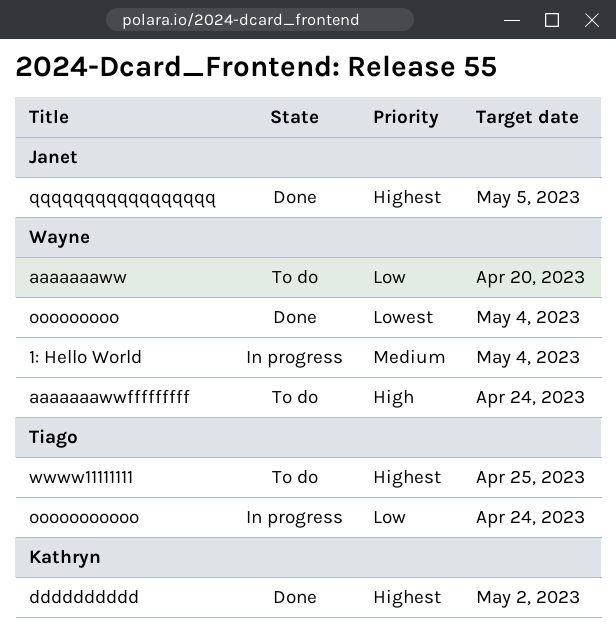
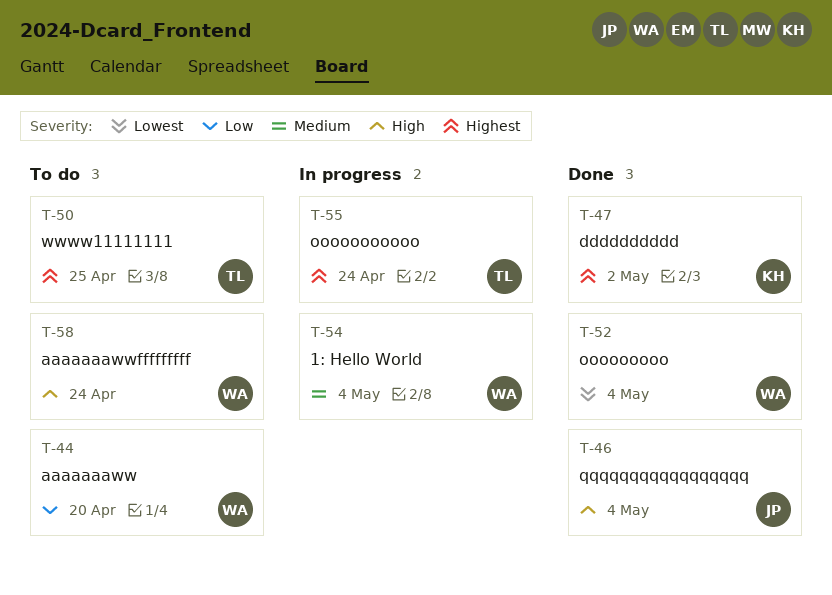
ooooooooooo, priority: Low -> Highest
qqqqqqqqqqqqqqqqq, priority: Highest -> High
qqqqqqqqqqqqqqqqq, due: May 5 -> May 4

